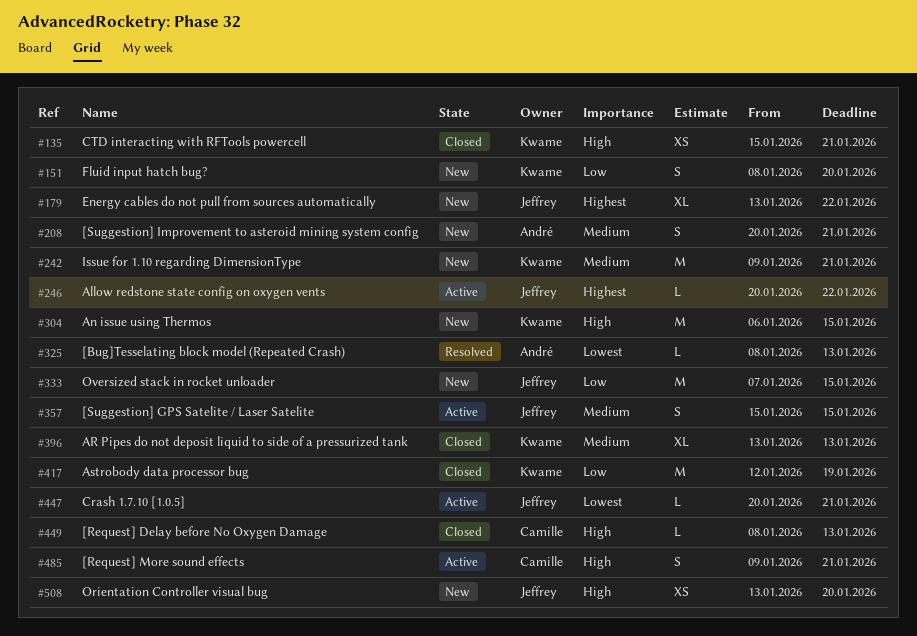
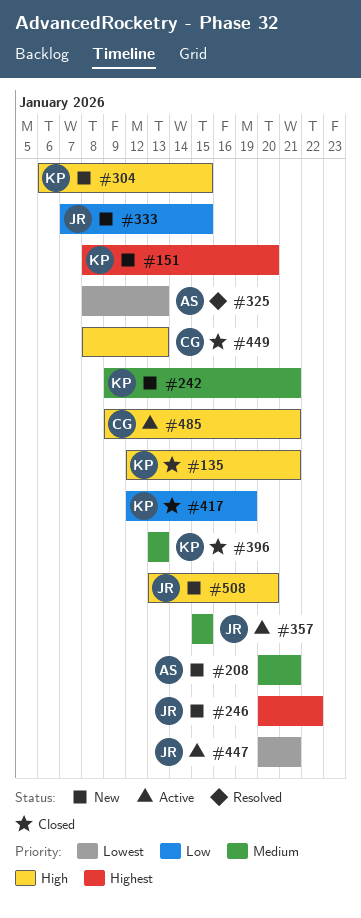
#135, start: Jan 15 -> Jan 12
#151, priority: Low -> Highest
#179: present -> none
#246, status: Active -> New

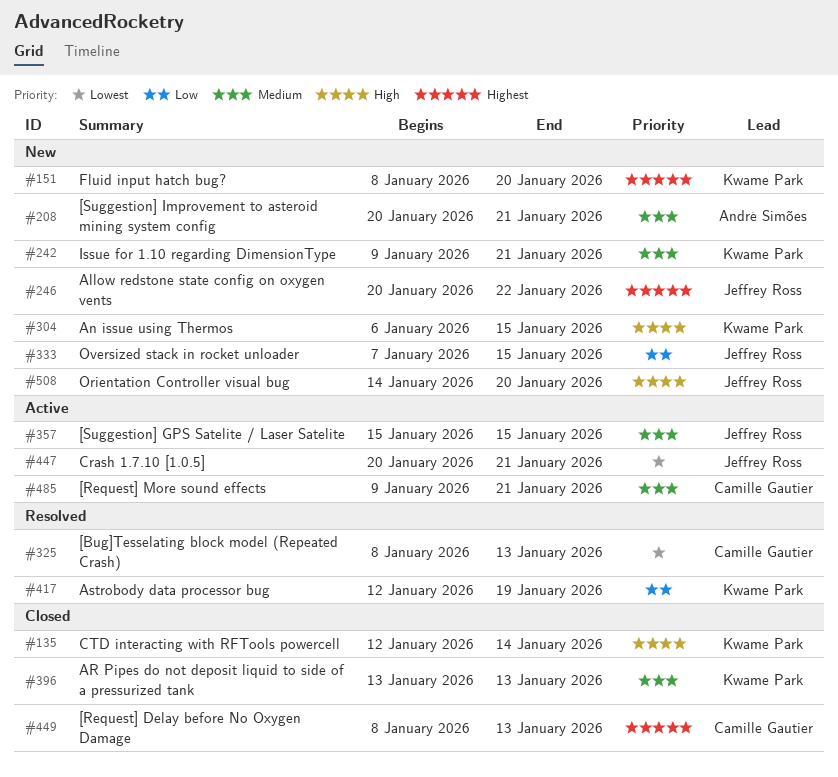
#135, due: Jan 21 -> Jan 14
#325, owner: André Simões -> Camille Gautier
#417, status: Closed -> Resolved
#449, priority: High -> Highest
#485, priority: High -> Medium
#508, start: Jan 13 -> Jan 14

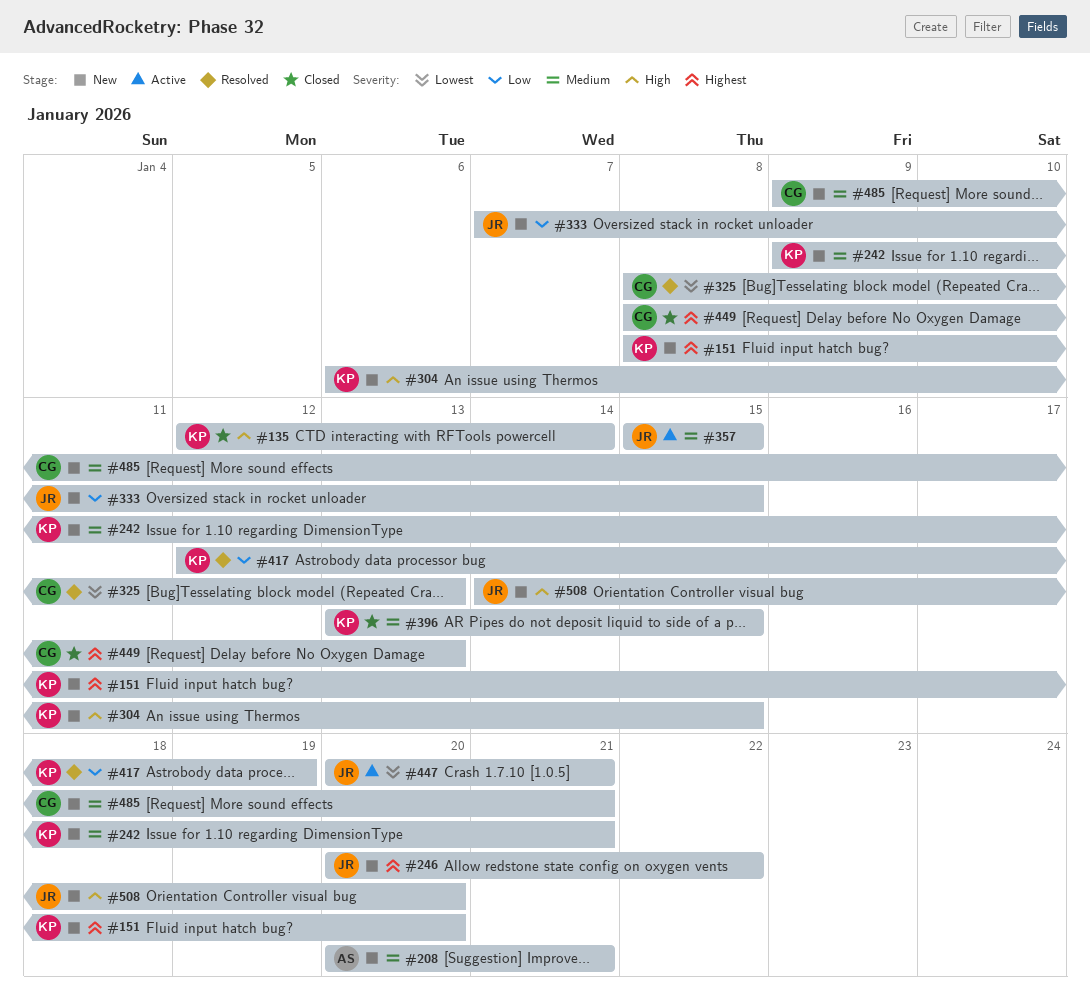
#396, due: Jan 13 -> Jan 15
#485, status: Active -> New

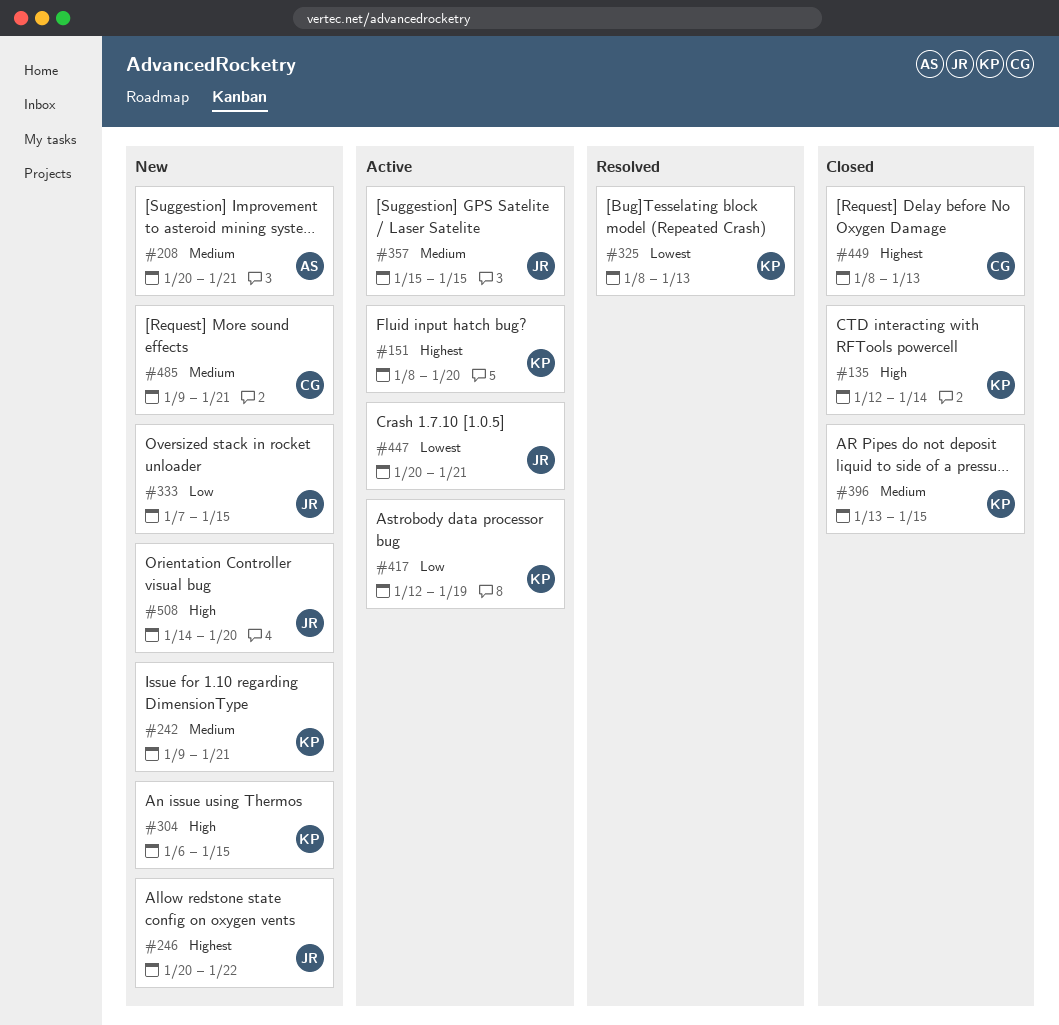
#151, status: New -> Active
#325, owner: CG -> KP
#417, status: Resolved -> Active

